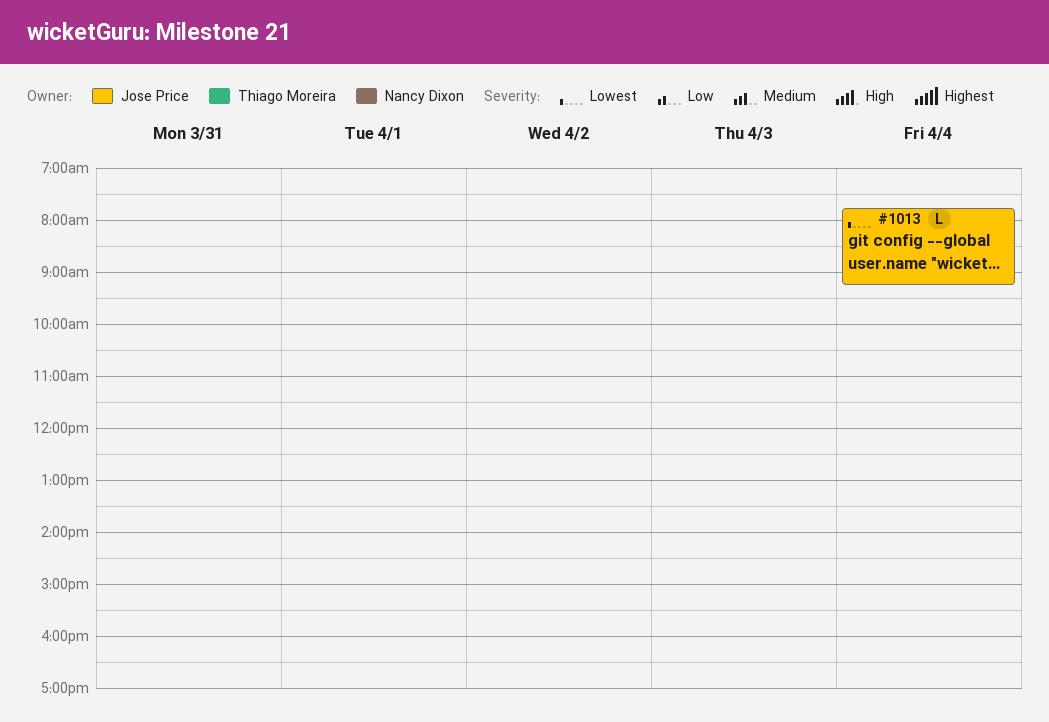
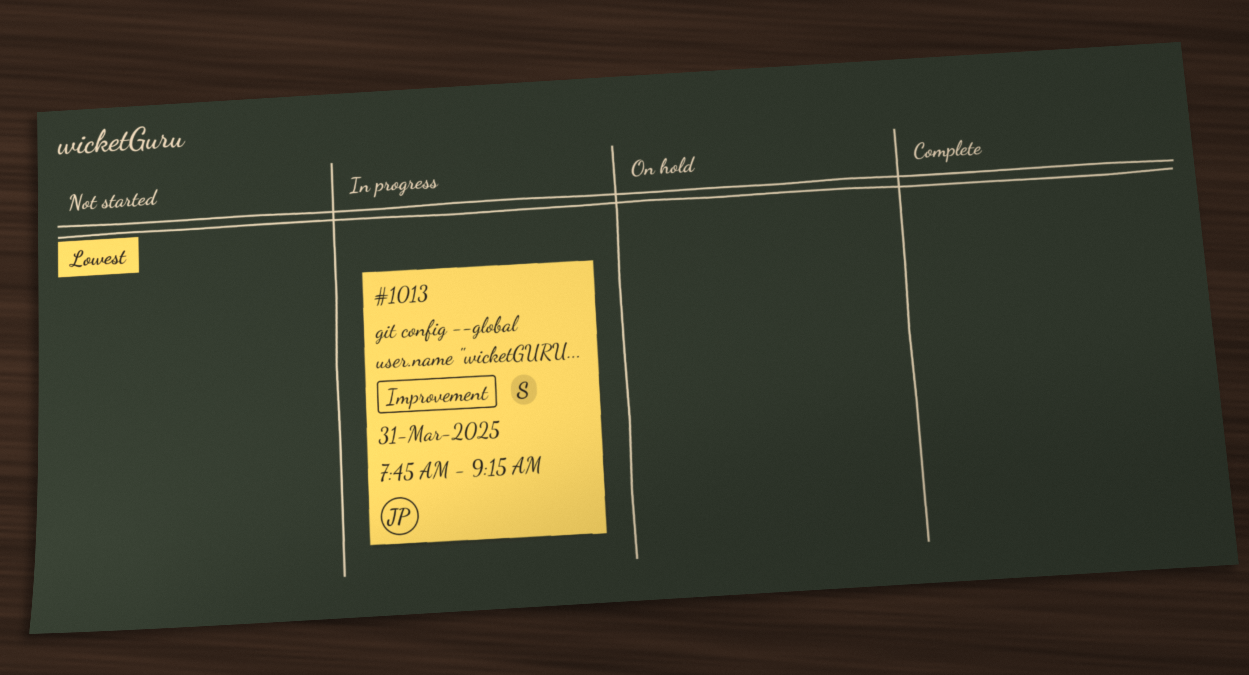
#1013, estimate: L -> S
#1013, day: Apr 4 -> Mar 31

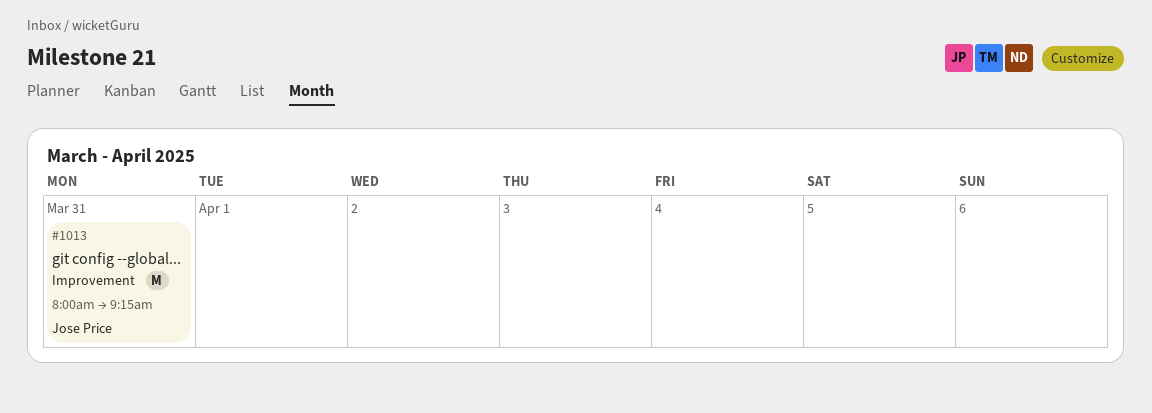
#1013, estimate: S -> M
#1013, begins: 07:45 -> 08:00

